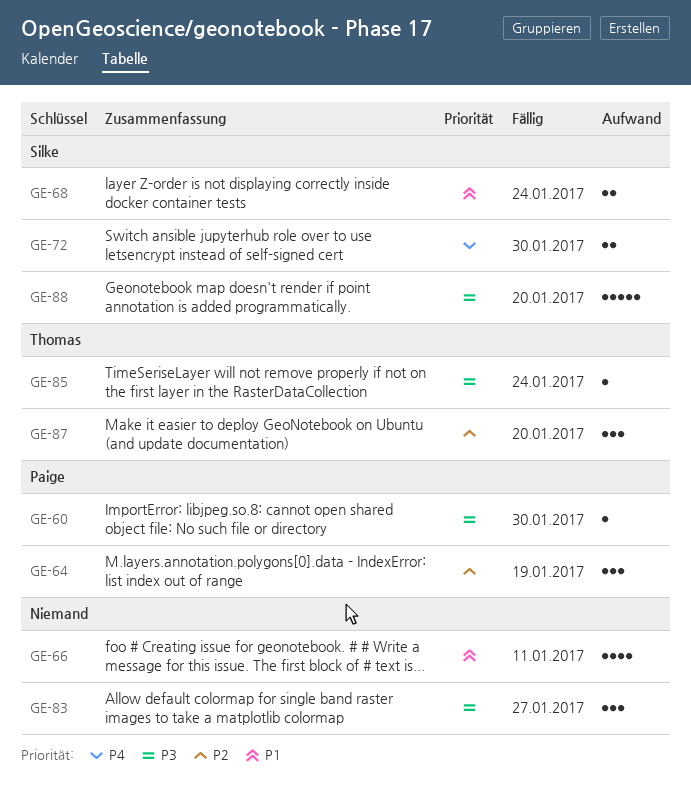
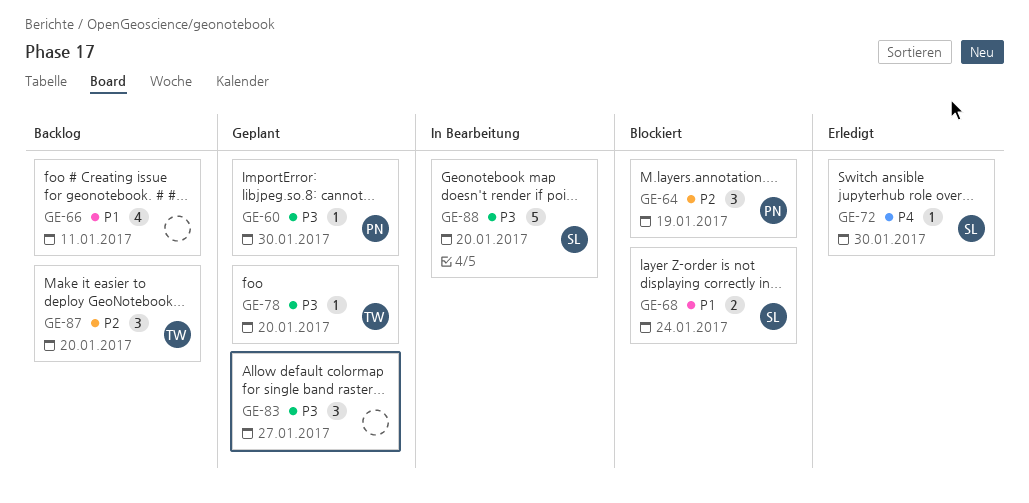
GE-72, estimate: 2 -> 1
GE-78: none -> present
GE-85: present -> none

